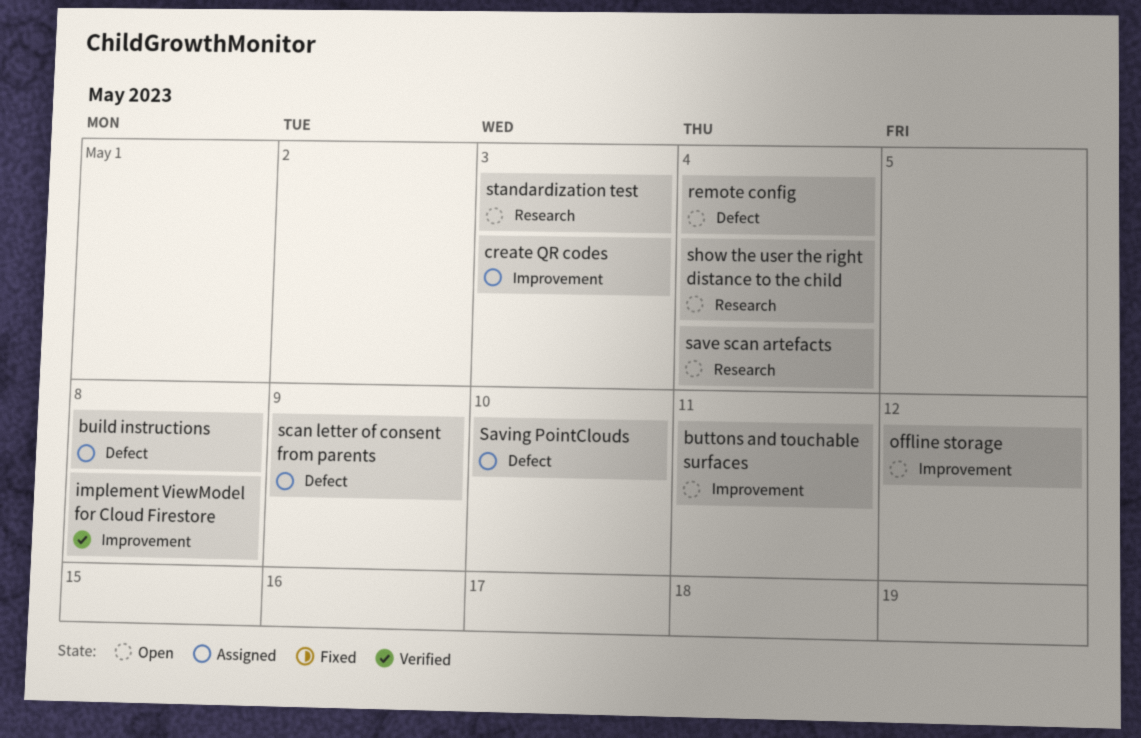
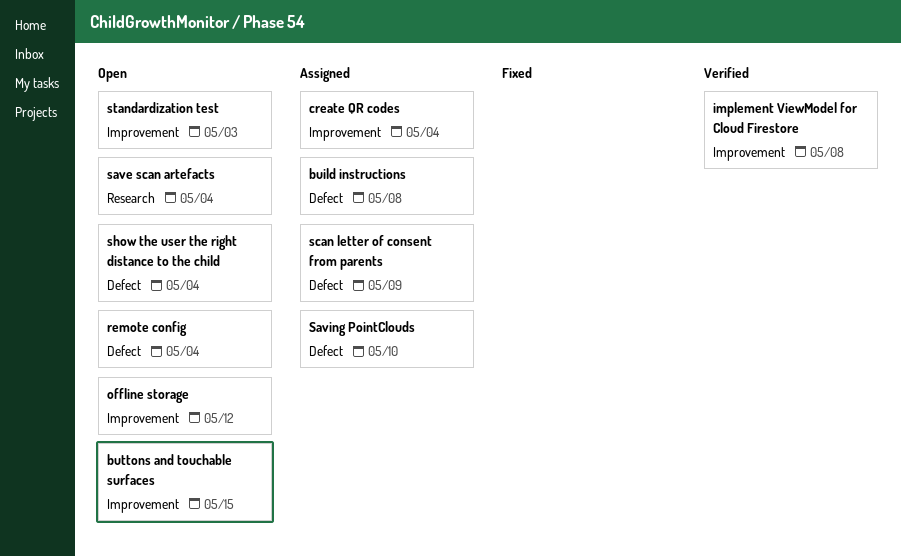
buttons and touchable surfaces, due: May 11 -> May 15
create QR codes, due: May 3 -> May 4
show the user the right distance to the child, label: Research -> Defect
standardization test, label: Research -> Improvement

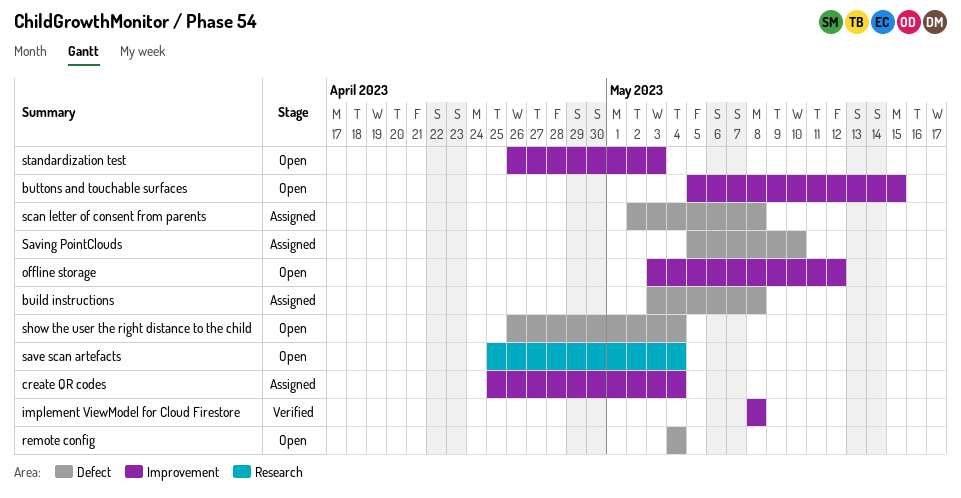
scan letter of consent from parents, due: May 9 -> May 8

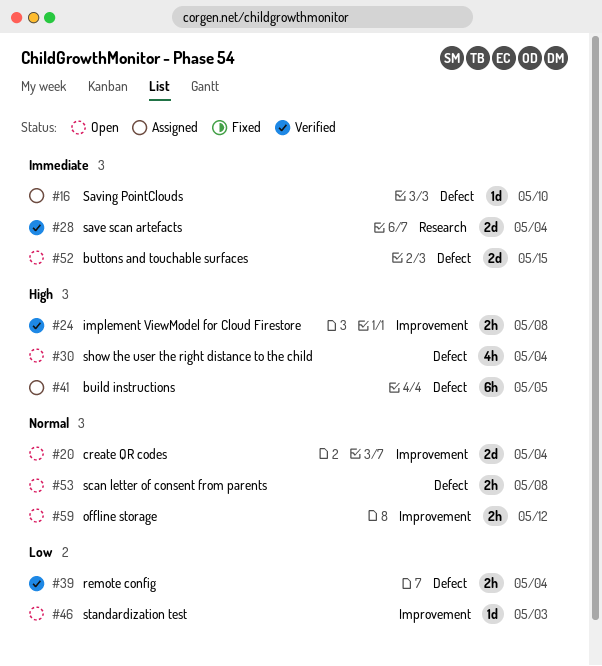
build instructions, due: May 8 -> May 5
buttons and touchable surfaces, label: Improvement -> Defect
create QR codes, status: Assigned -> Open
remote config, status: Open -> Verified
save scan artefacts, status: Open -> Verified
scan letter of consent from parents, status: Assigned -> Open

